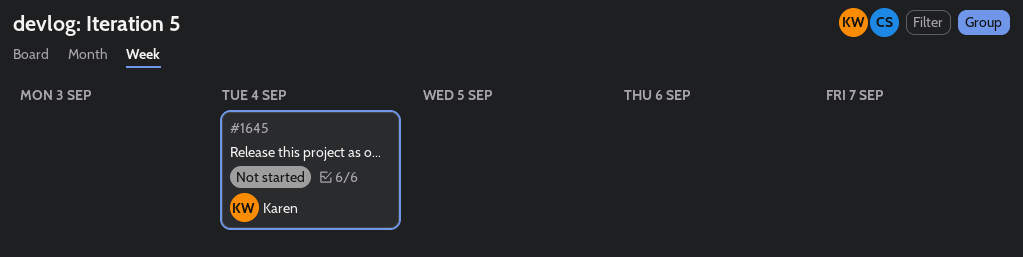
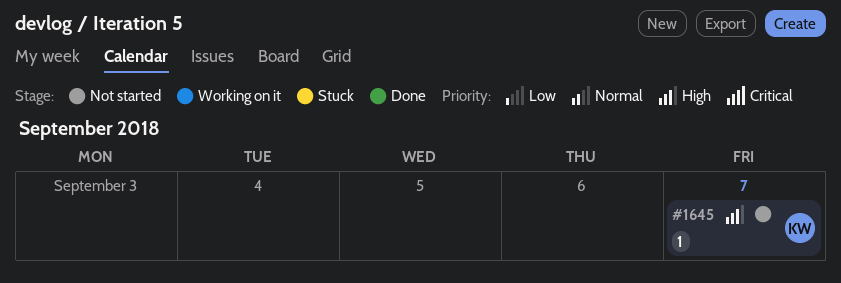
#1645, due: Sep 4 -> Sep 7

